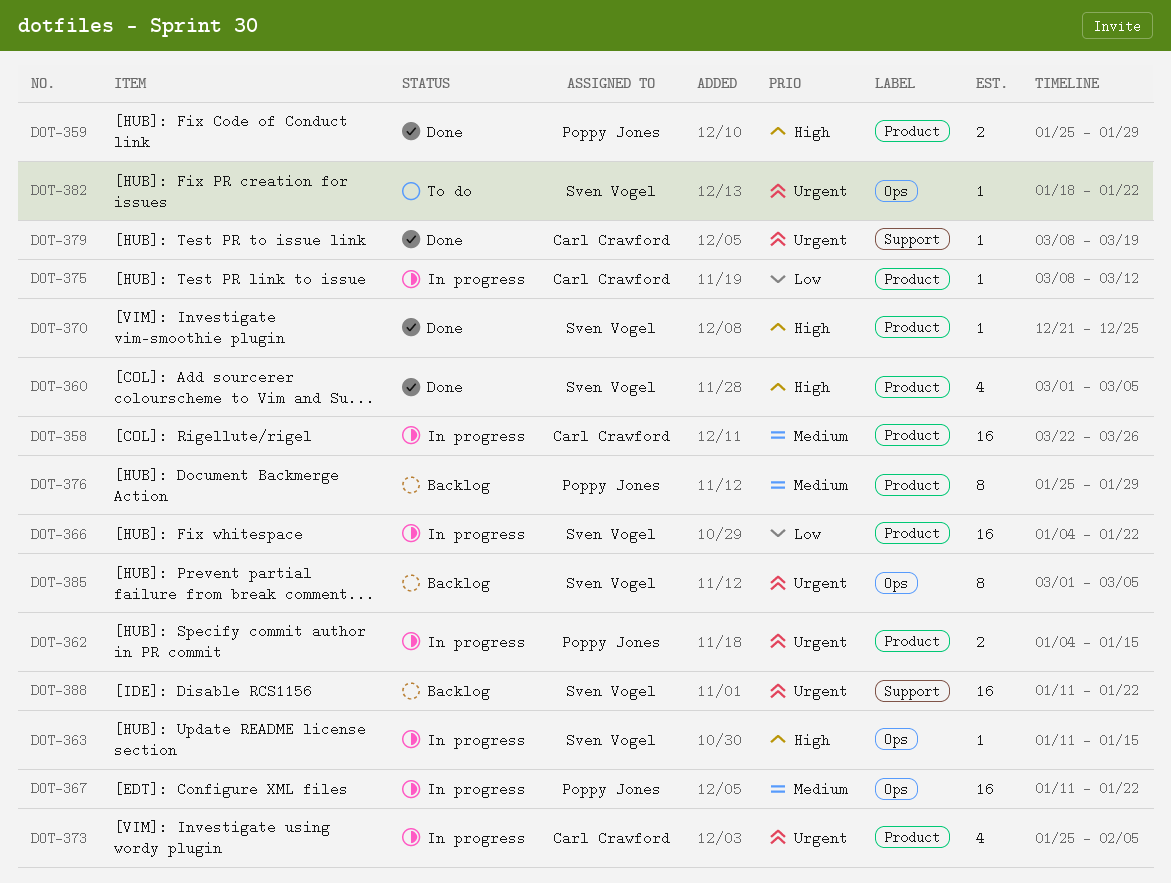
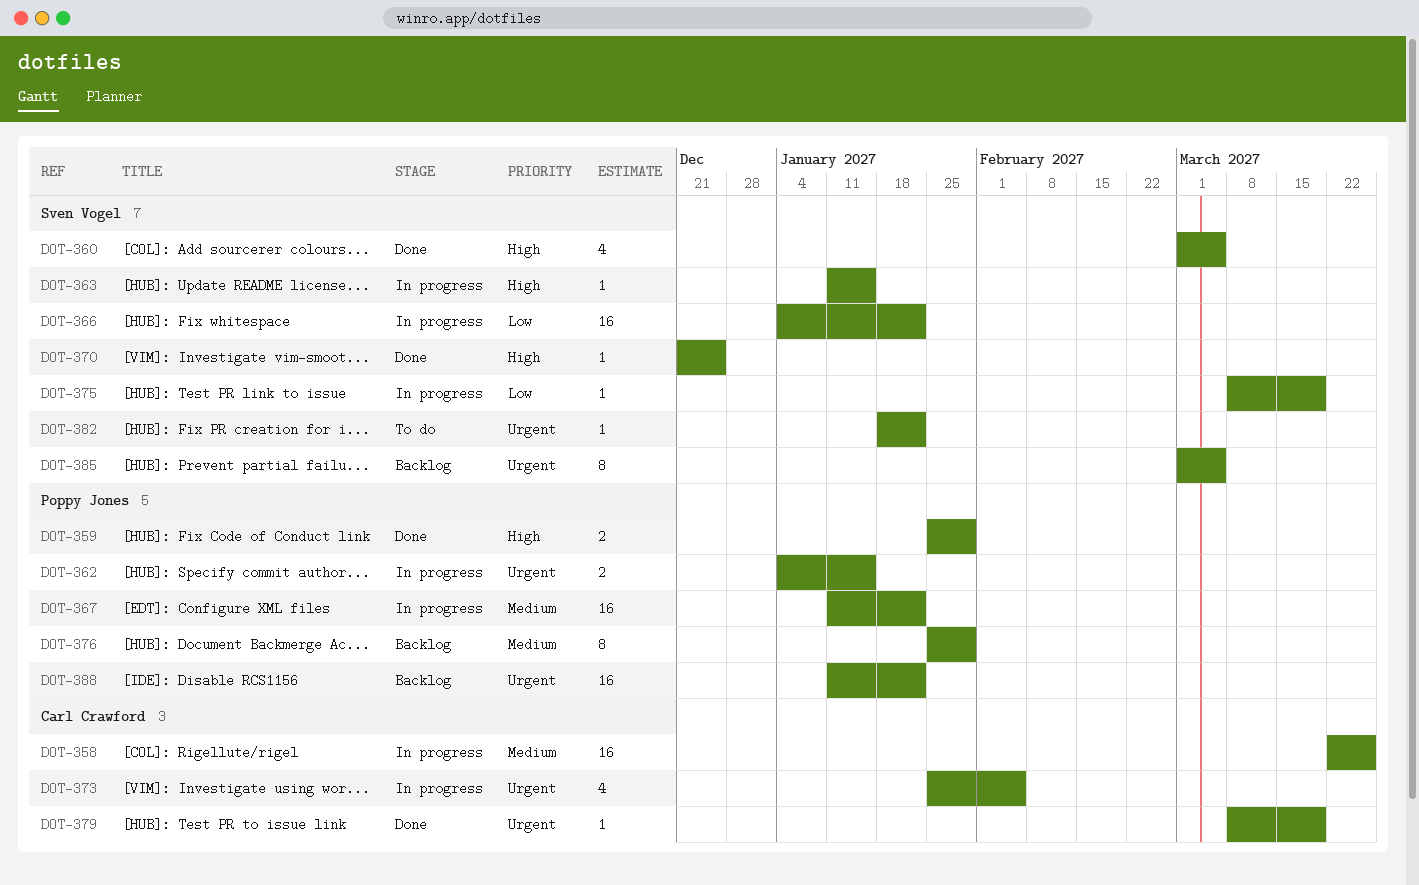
DOT-375, owner: Carl Crawford -> Sven Vogel
DOT-375, due: Mar 12 -> Mar 19
DOT-388, owner: Sven Vogel -> Poppy Jones

